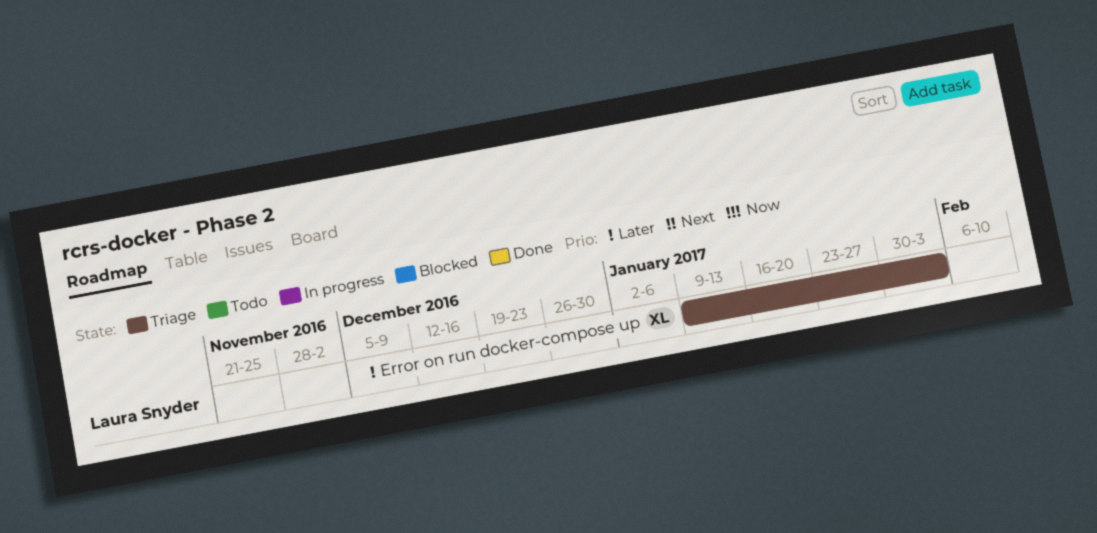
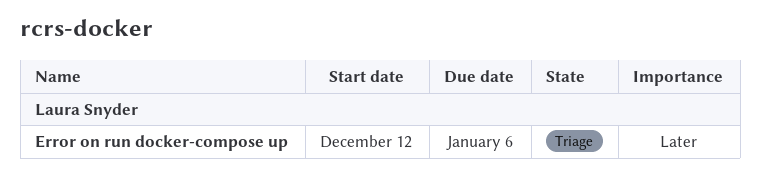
Error on run docker-compose up, start: Jan 9 -> Dec 12
Error on run docker-compose up, due: Feb 3 -> Jan 6

